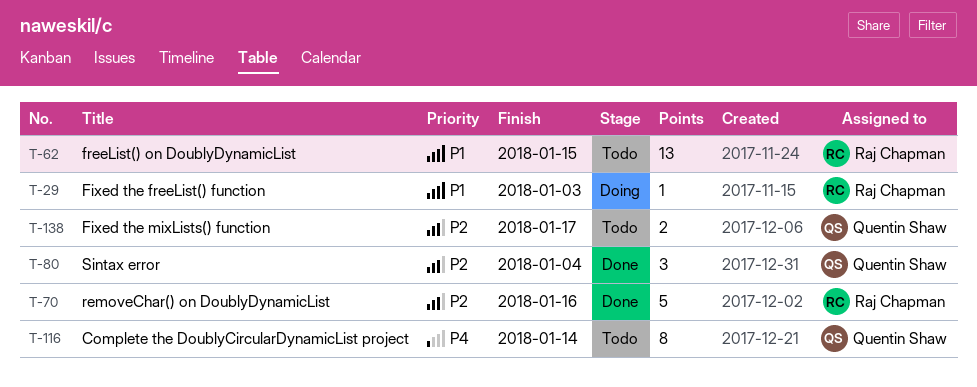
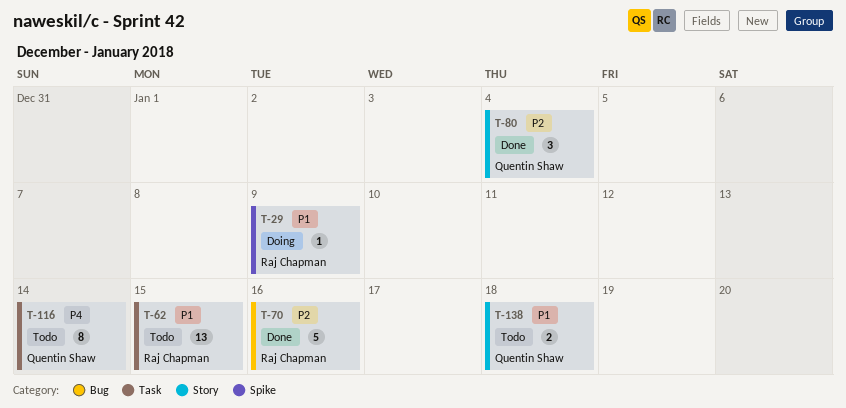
T-29, due: Jan 3 -> Jan 9
T-138, priority: P2 -> P1
T-138, due: Jan 17 -> Jan 18

